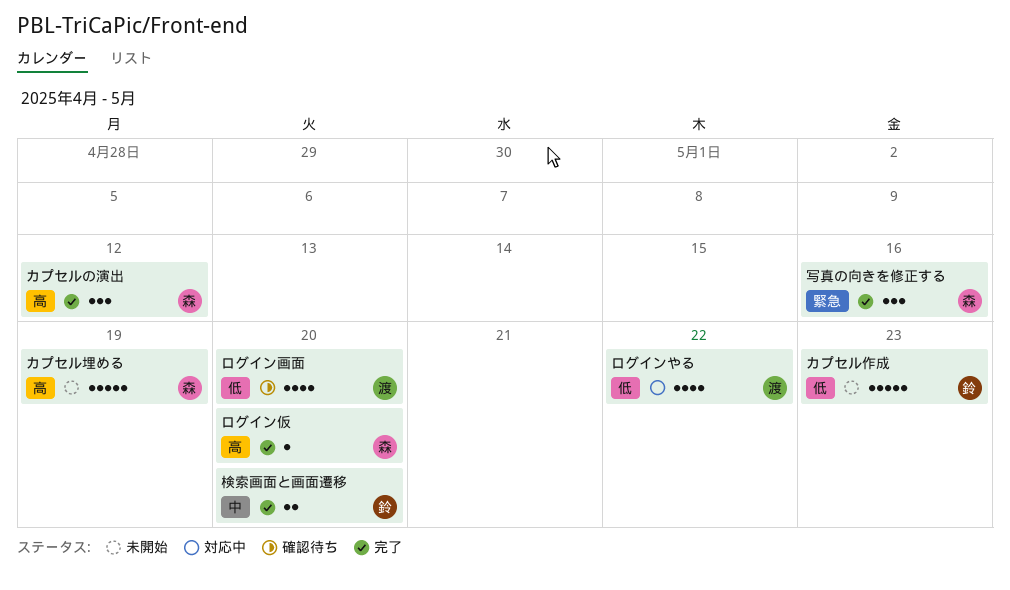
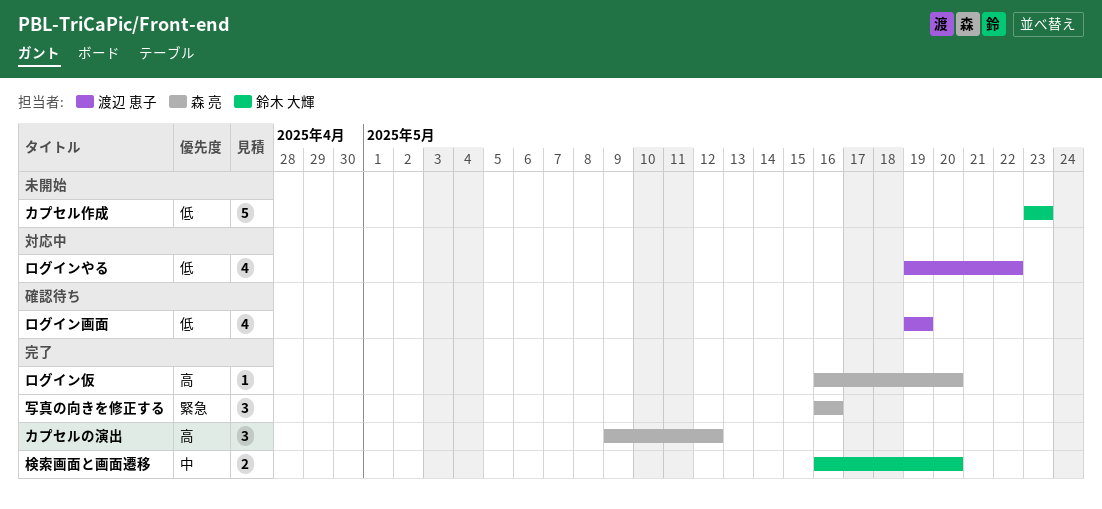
カプセル埋める: present -> none
ログイン画面, due: May 20 -> May 19

